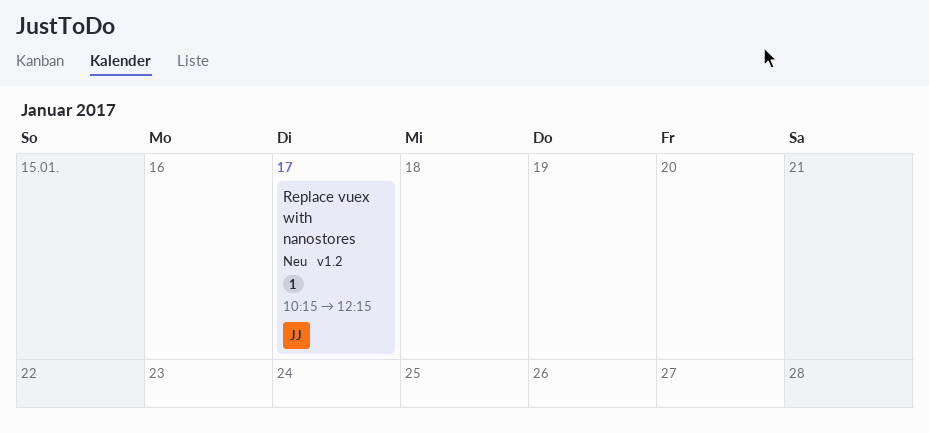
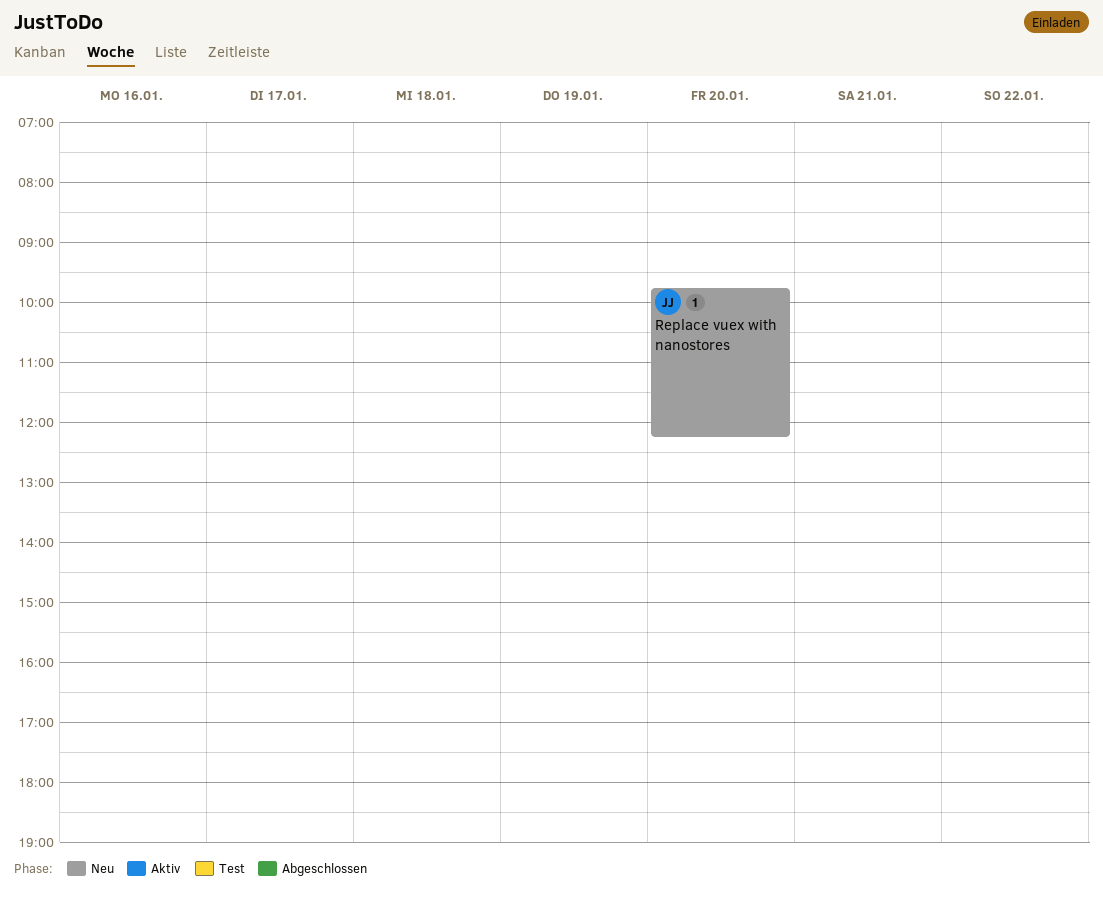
Replace vuex with nanostores, day: Jan 17 -> Jan 20
Replace vuex with nanostores, begins: 10:15 -> 09:45

